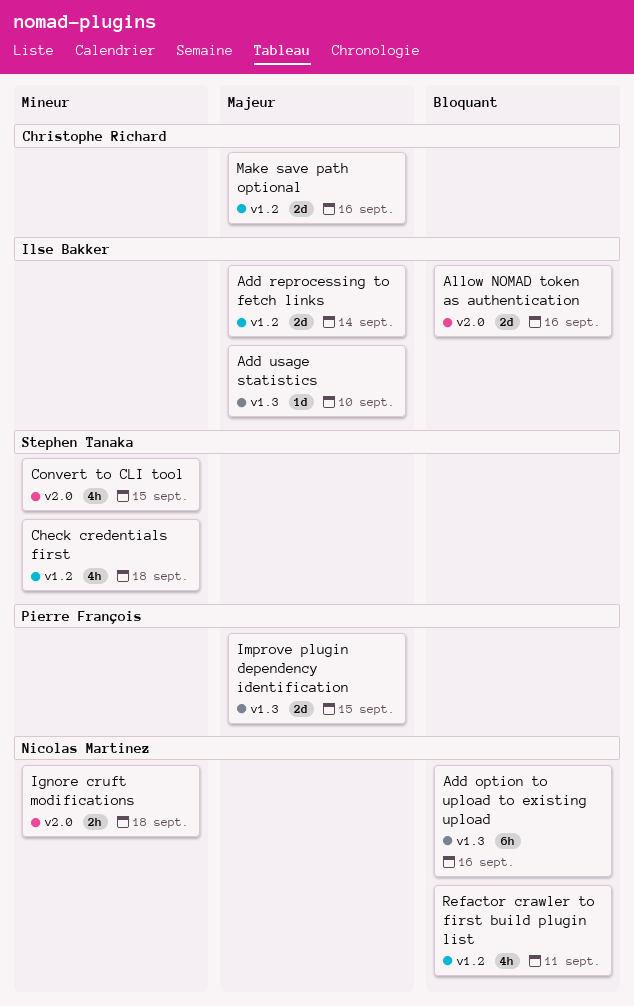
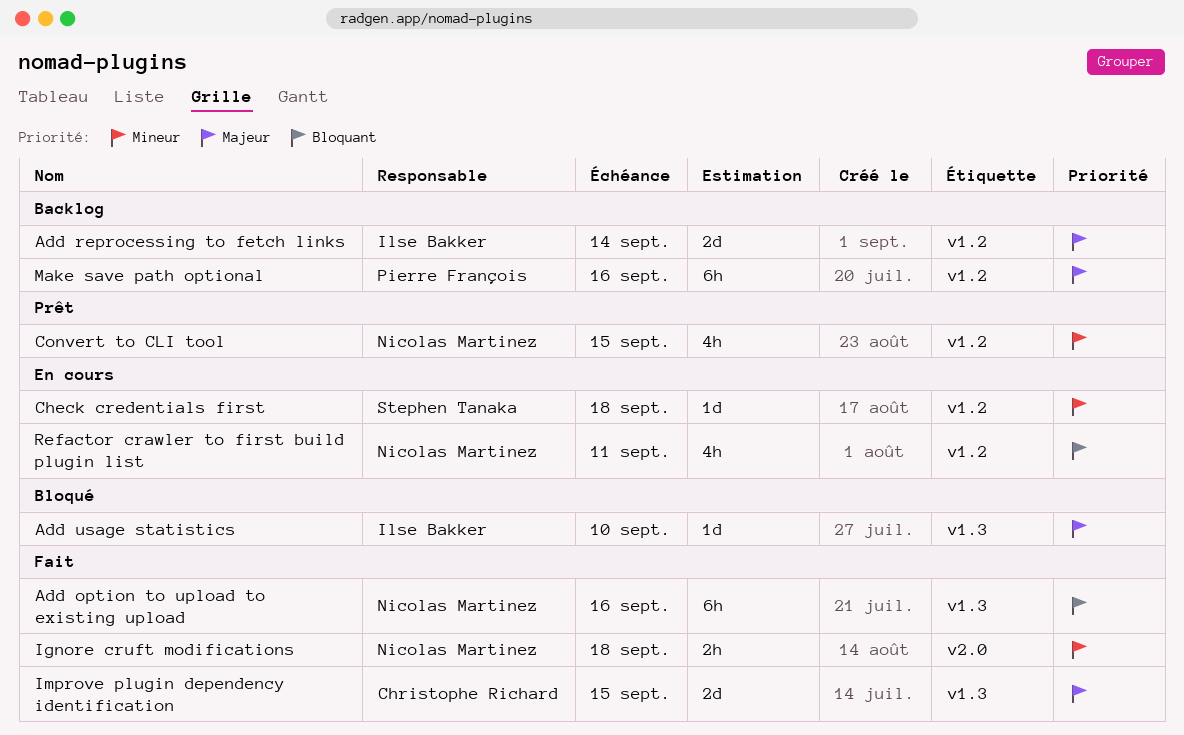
Allow NOMAD token as authentication: present -> none
Check credentials first, estimate: 4h -> 1d
Convert to CLI tool, owner: Stephen Tanaka -> Nicolas Martinez
Convert to CLI tool, label: v2.0 -> v1.2
Improve plugin dependency identification, owner: Pierre François -> Christophe Richard
Make save path optional, owner: Christophe Richard -> Pierre François
Make save path optional, estimate: 2d -> 6h

